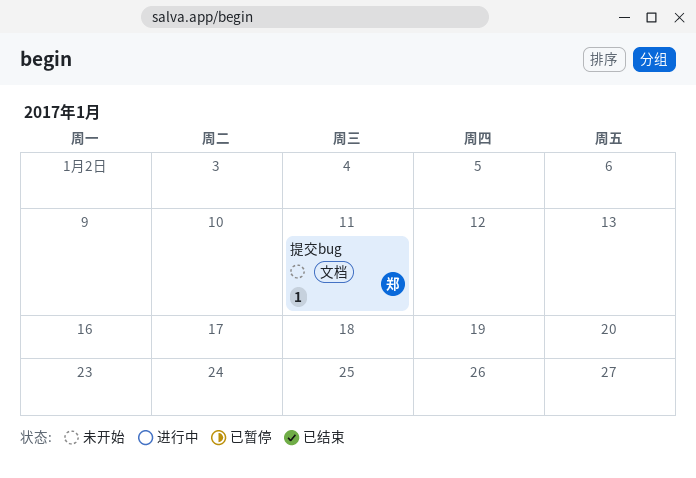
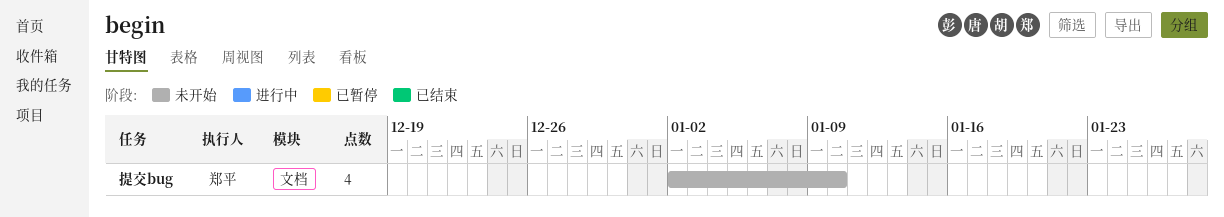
提交bug, estimate: 1 -> 4
提交bug, due: Jan 11 -> Jan 10

